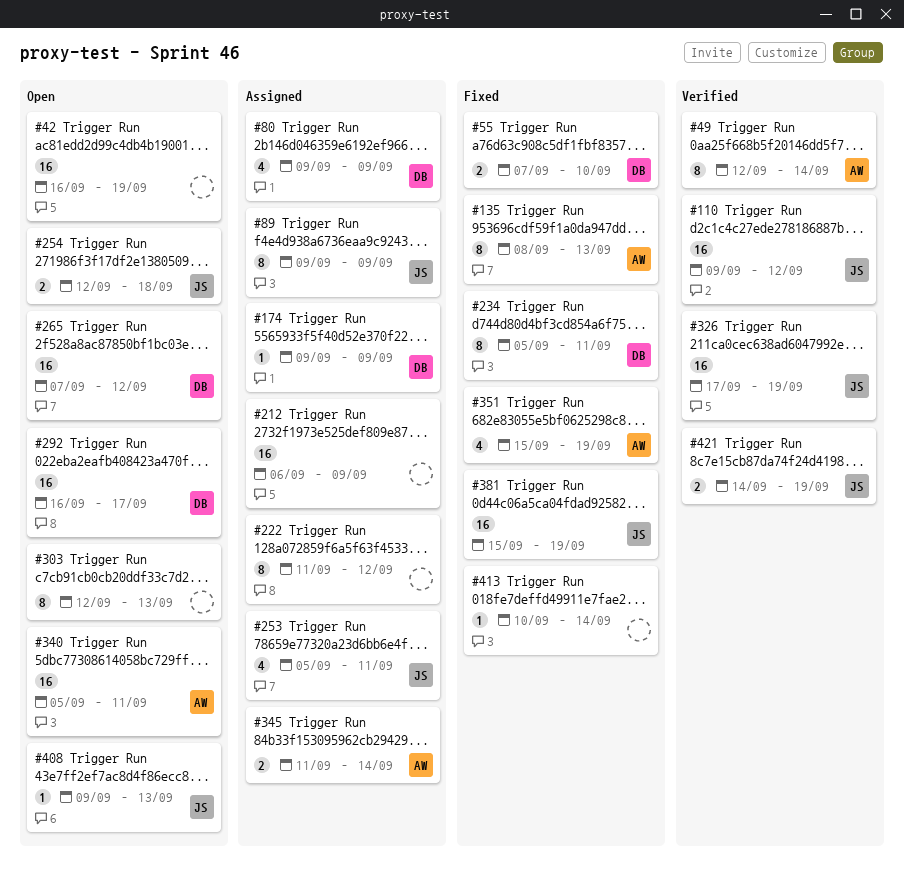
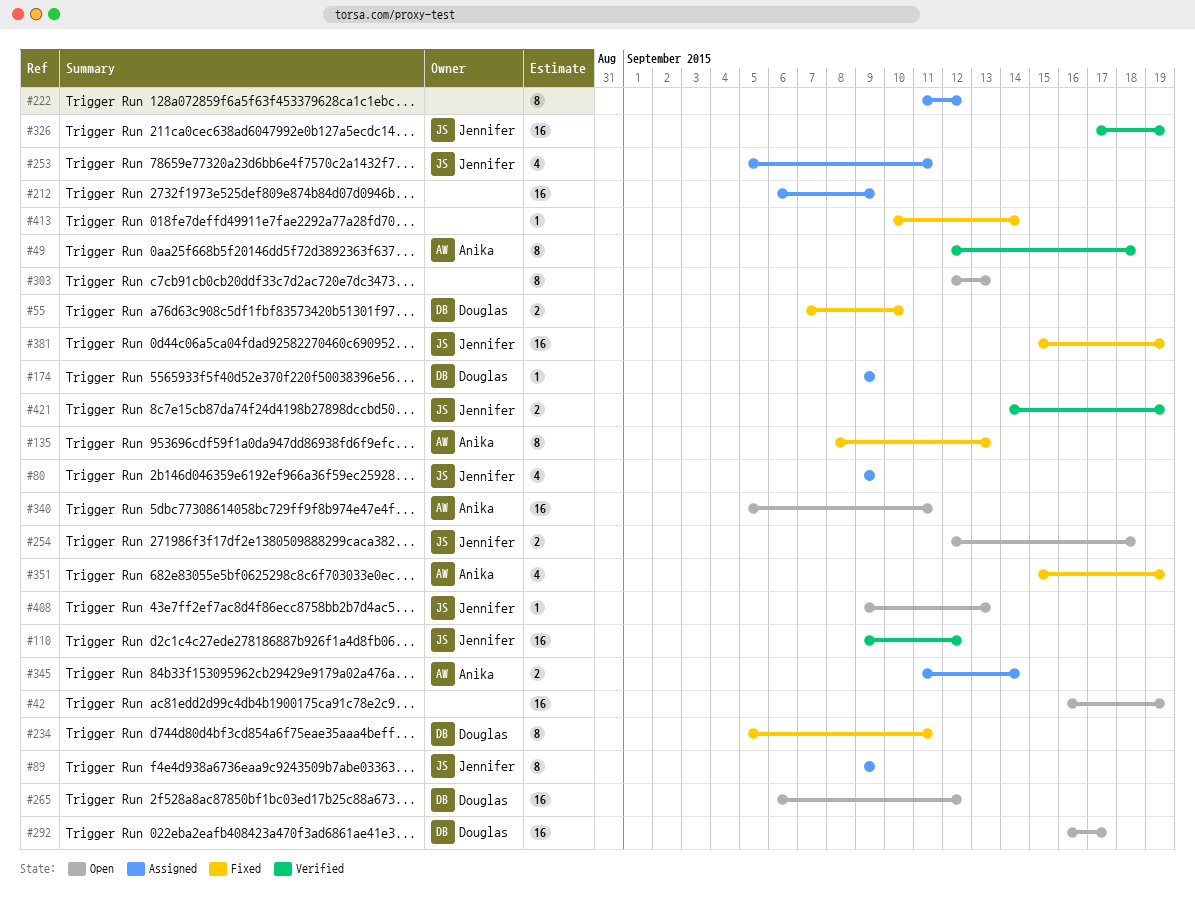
#49, due: Sep 14 -> Sep 18
#80, owner: Douglas -> Jennifer
#265, start: Sep 7 -> Sep 6

